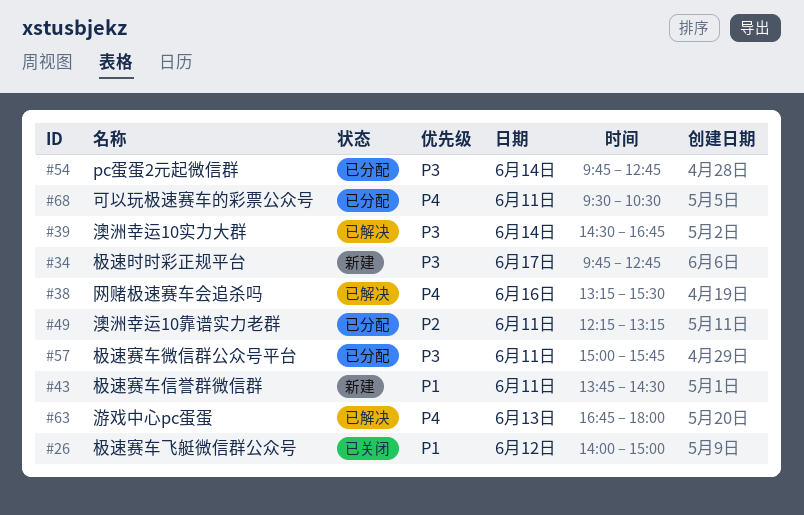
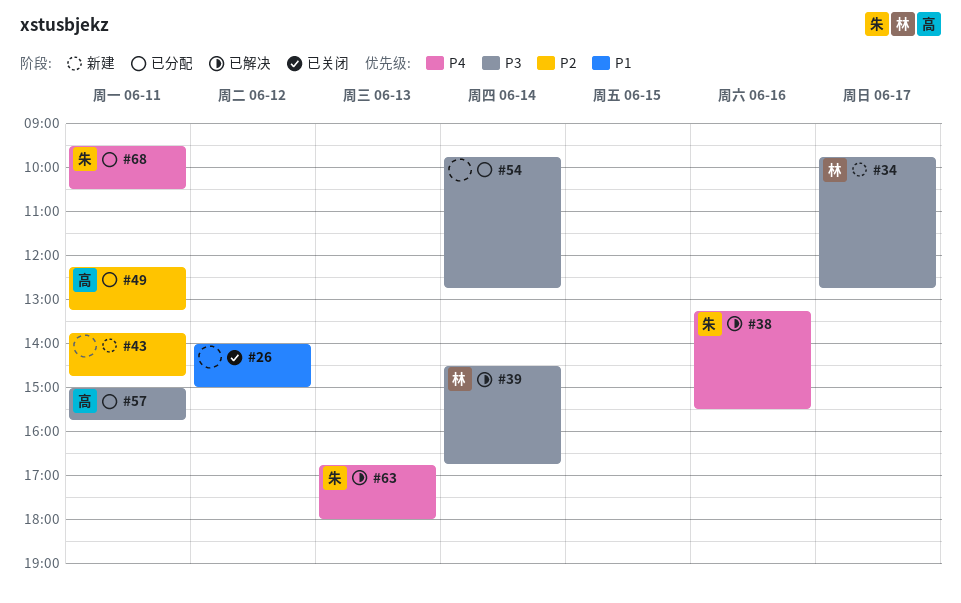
#43, priority: P1 -> P2
#43, ends: 14:30 -> 14:45

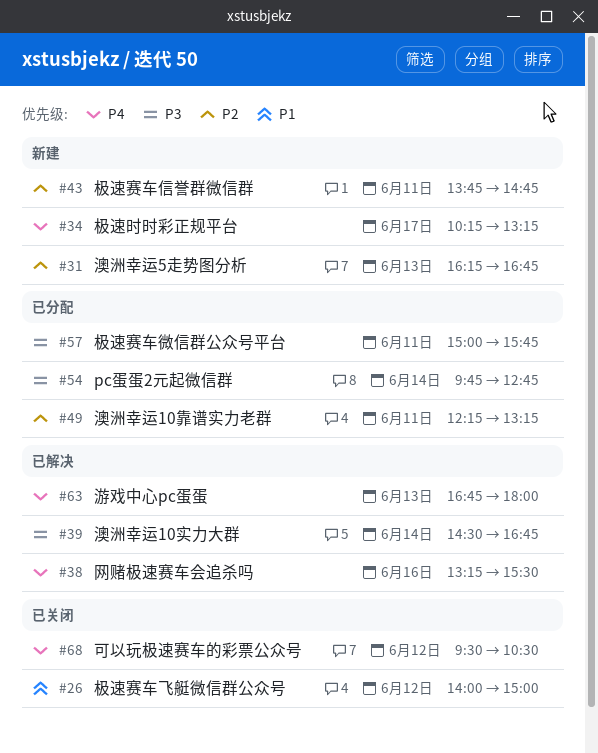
#31: none -> present
#34, priority: P3 -> P4
#34, begins: 09:45 -> 10:15
#34, ends: 12:45 -> 13:15
#68, status: 已分配 -> 已关闭
#68, day: Jun 11 -> Jun 12

